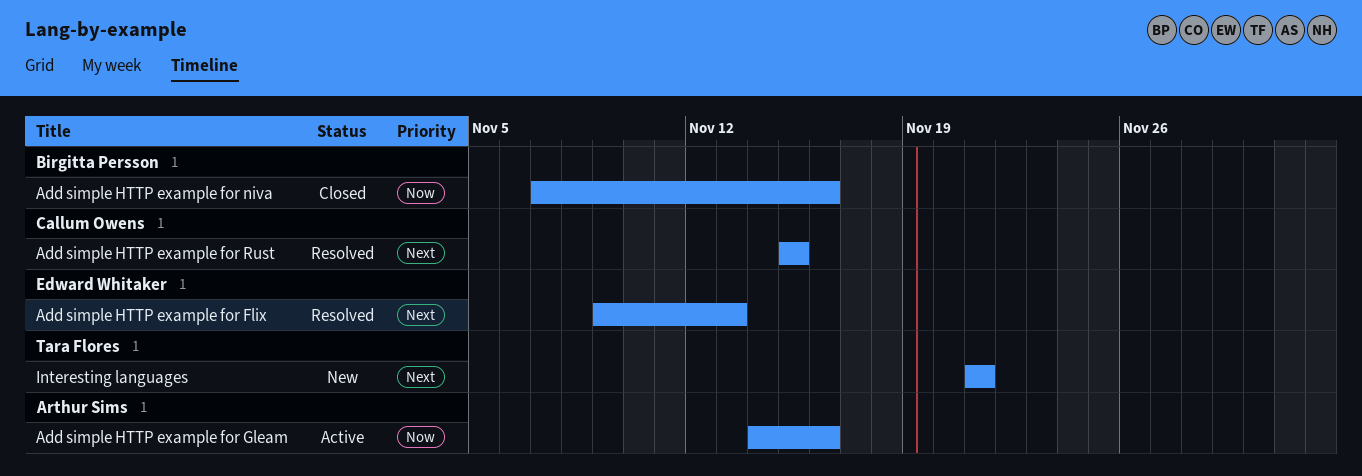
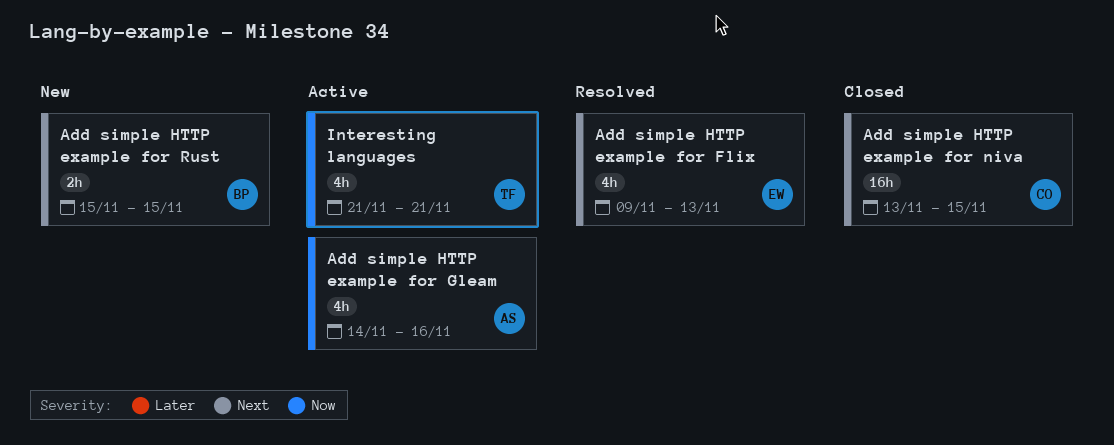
Add simple HTTP example for niva, owner: Birgitta Persson -> Callum Owens
Add simple HTTP example for niva, priority: Now -> Next
Add simple HTTP example for niva, start: Nov 7 -> Nov 13
Add simple HTTP example for niva, due: Nov 16 -> Nov 15
Add simple HTTP example for Rust, status: Resolved -> New
Add simple HTTP example for Rust, owner: Callum Owens -> Birgitta Persson
Interesting languages, status: New -> Active
Interesting languages, priority: Next -> Now

